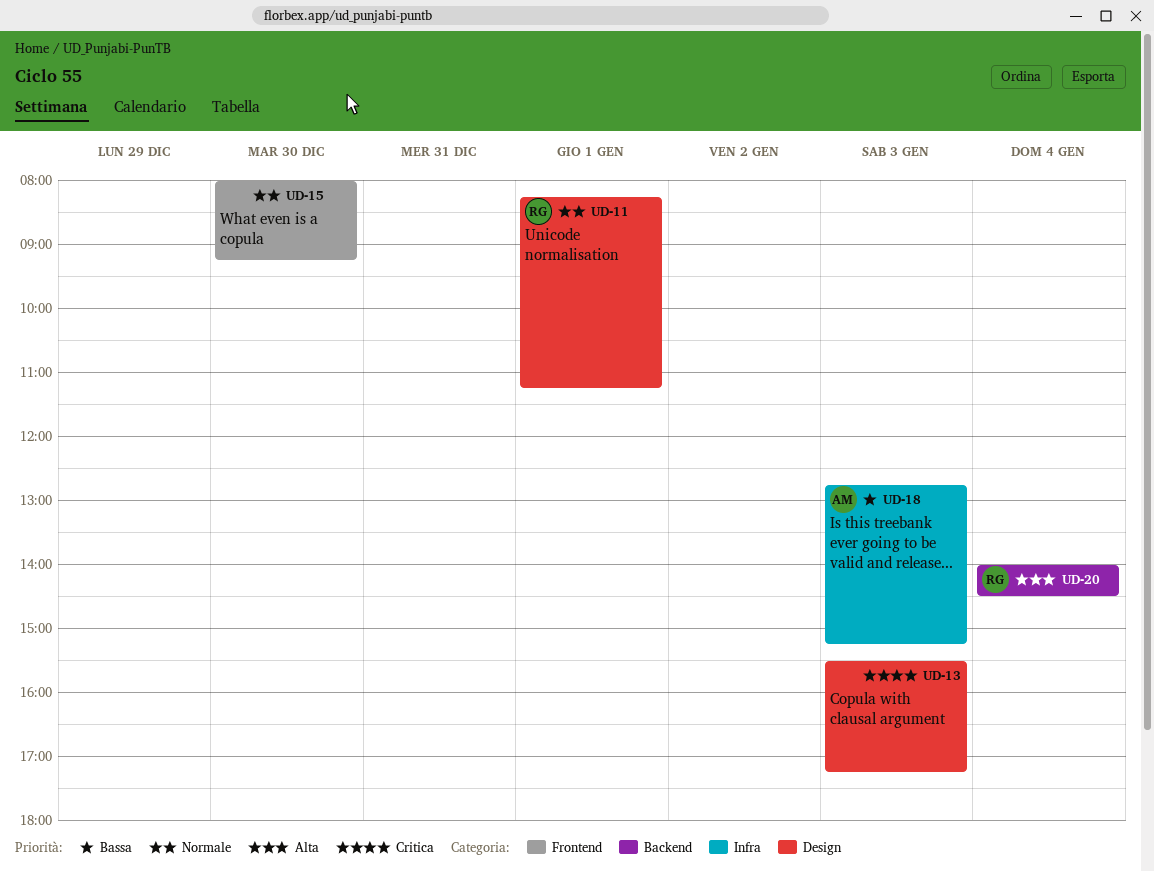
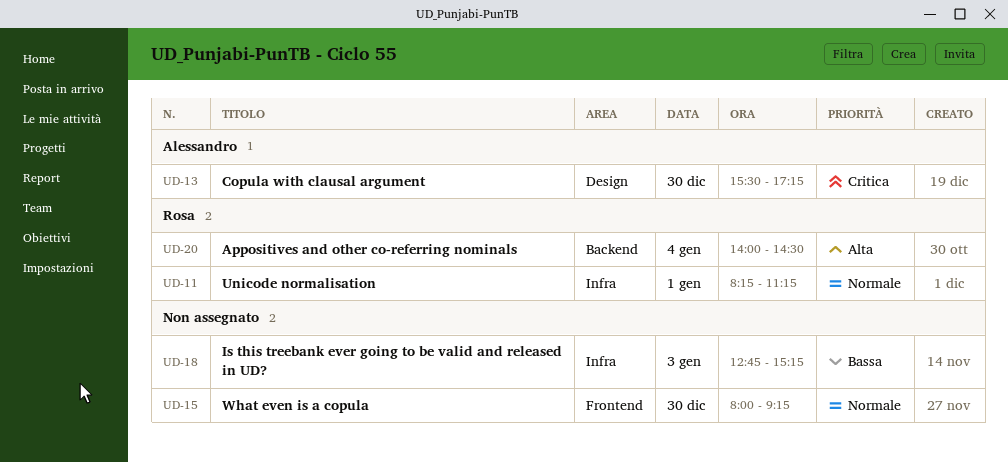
UD-11, label: Design -> Infra
UD-13, owner: none -> Alessandro
UD-13, day: Jan 3 -> Dec 30
UD-18, owner: Alessandro -> none

